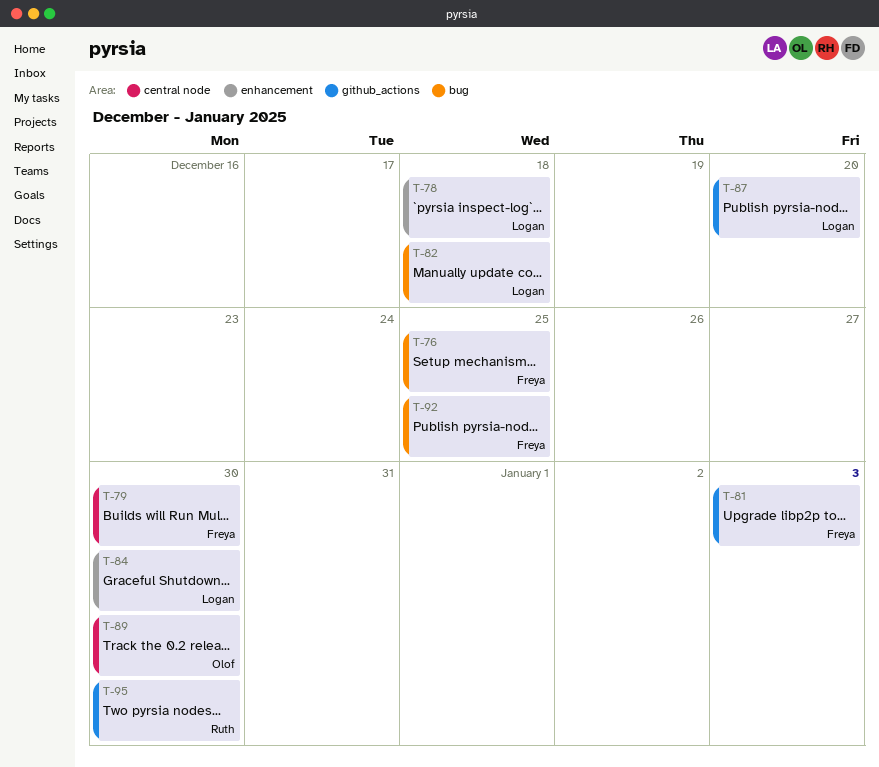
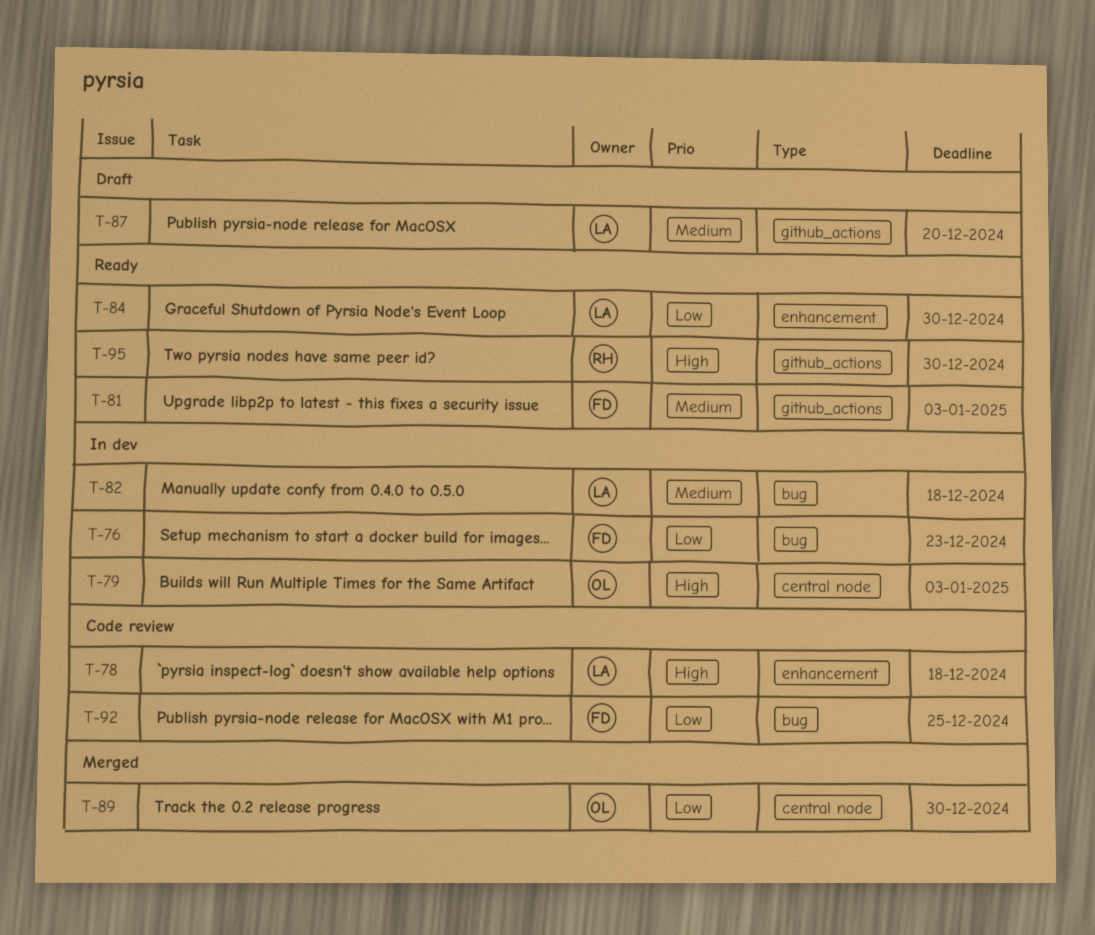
T-76, due: Dec 25 -> Dec 23
T-79, owner: Freya -> Olof
T-79, due: Dec 30 -> Jan 3

